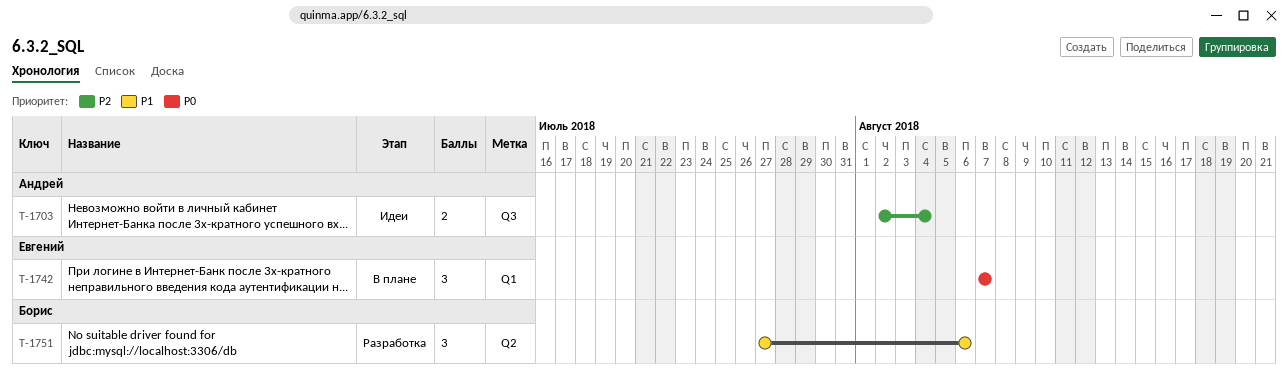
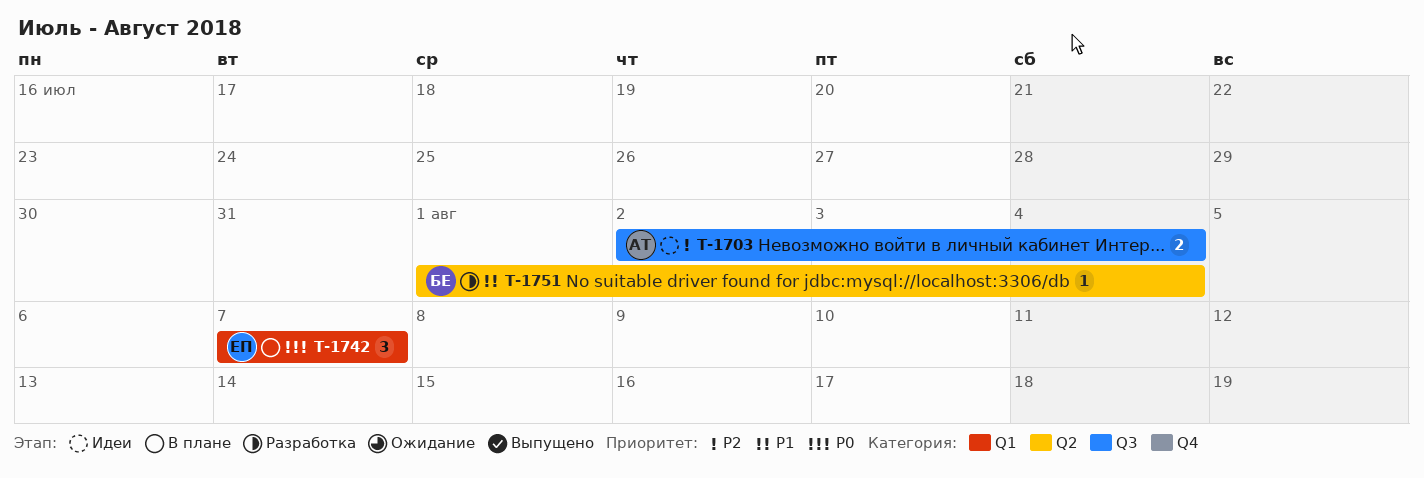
T-1751, estimate: 3 -> 1
T-1751, start: Jul 27 -> Aug 1
T-1751, due: Aug 6 -> Aug 4

